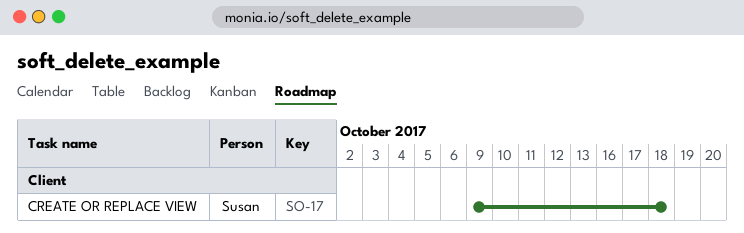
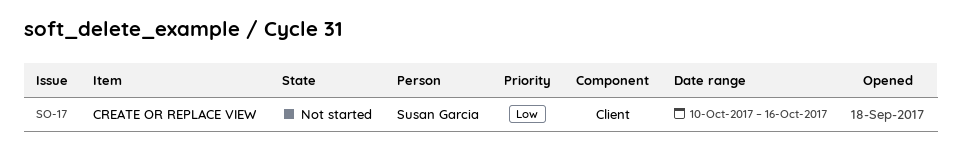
SO-17, start: Oct 9 -> Oct 10
SO-17, due: Oct 18 -> Oct 16

